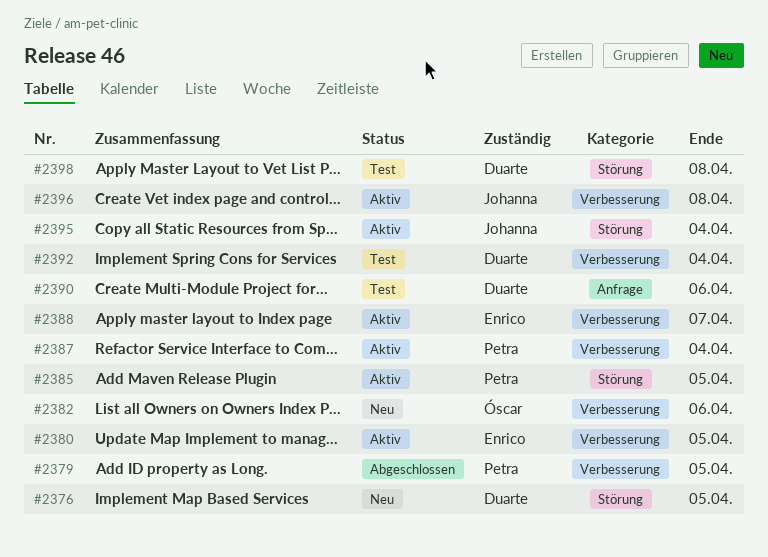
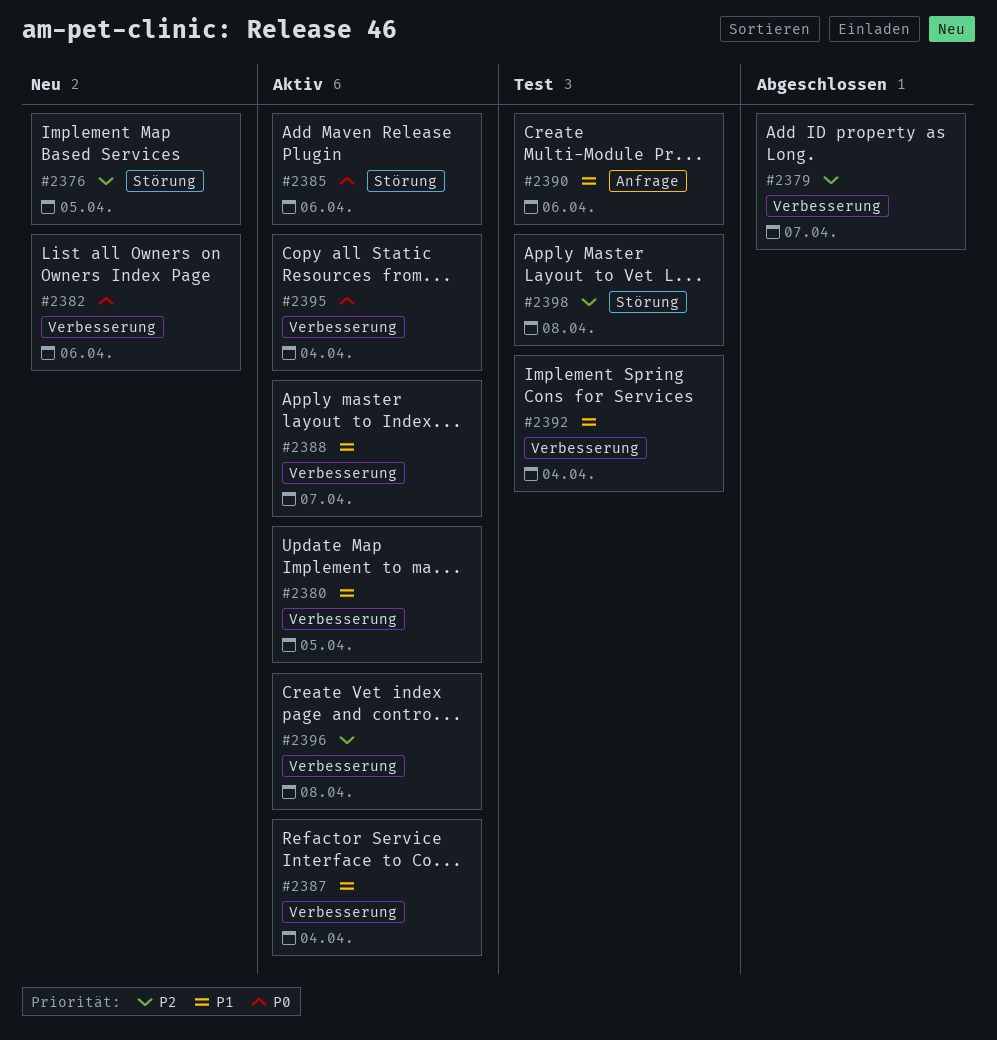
#2379, due: Apr 5 -> Apr 7
#2385, due: Apr 5 -> Apr 6
#2395, label: Störung -> Verbesserung

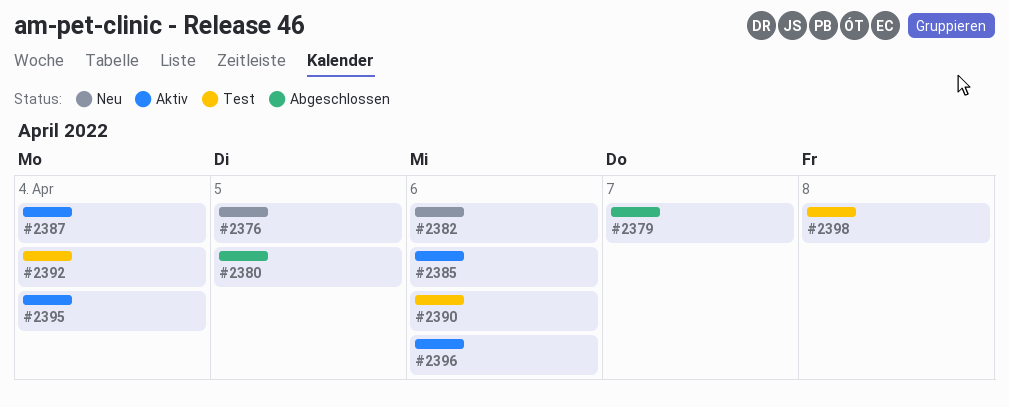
#2380, status: Aktiv -> Abgeschlossen
#2388: present -> none
#2396, due: Apr 8 -> Apr 6

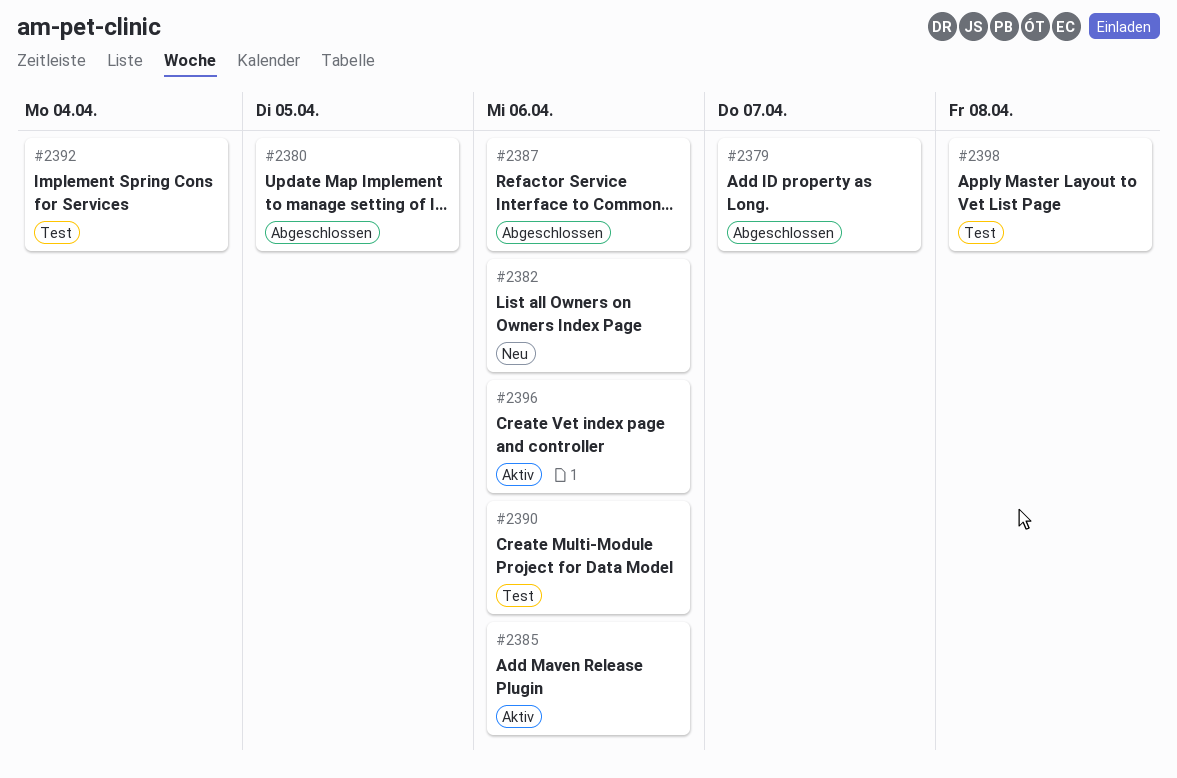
#2376: present -> none
#2387, status: Aktiv -> Abgeschlossen
#2387, due: Apr 4 -> Apr 6
#2395: present -> none

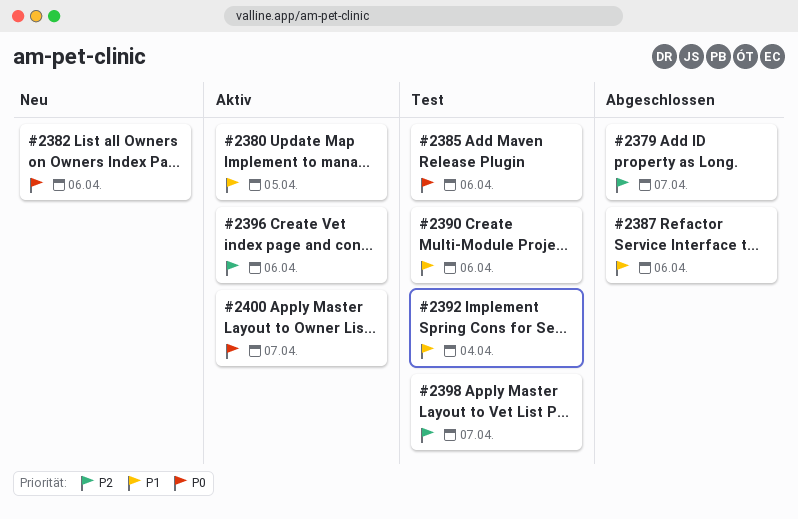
#2380, status: Abgeschlossen -> Aktiv
#2385, status: Aktiv -> Test
#2398, due: Apr 8 -> Apr 7
#2400: none -> present

